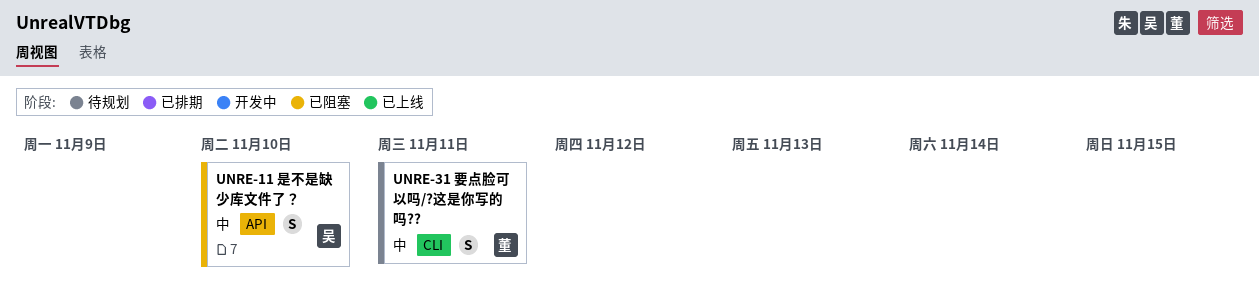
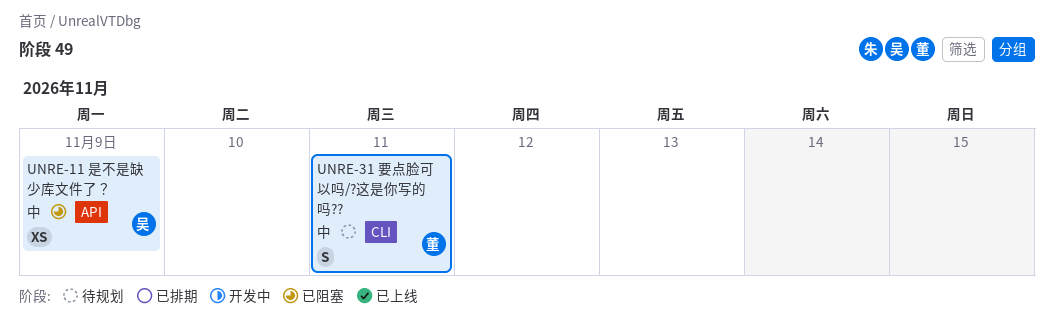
UNRE-11, estimate: S -> XS
UNRE-11, due: Nov 10 -> Nov 9

